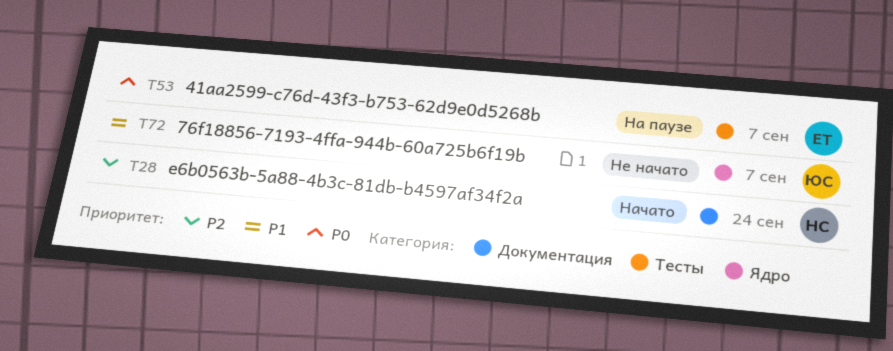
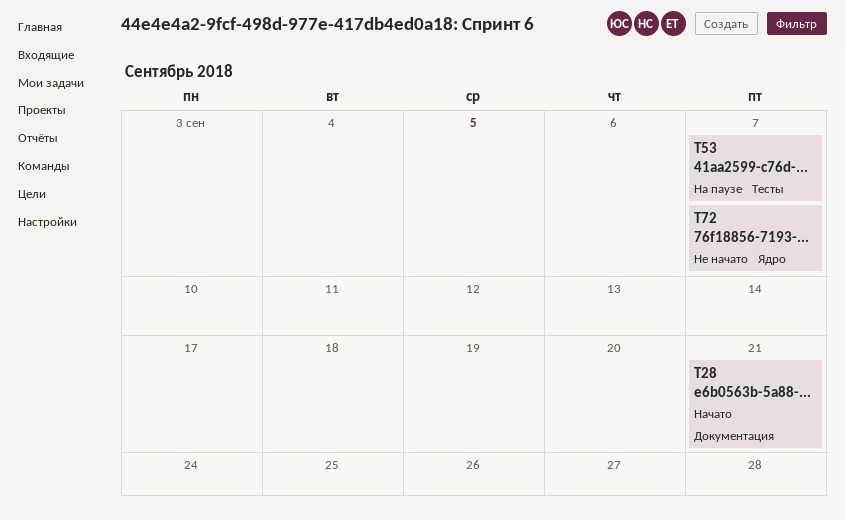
T28, due: Sep 24 -> Sep 21

